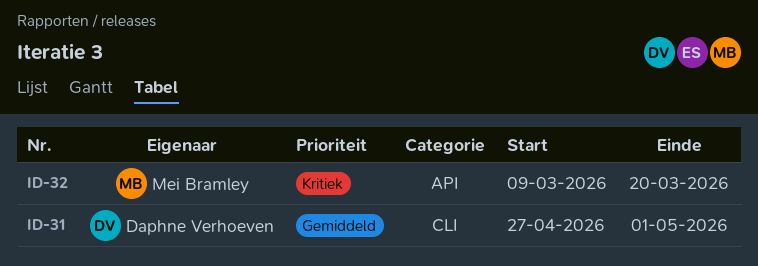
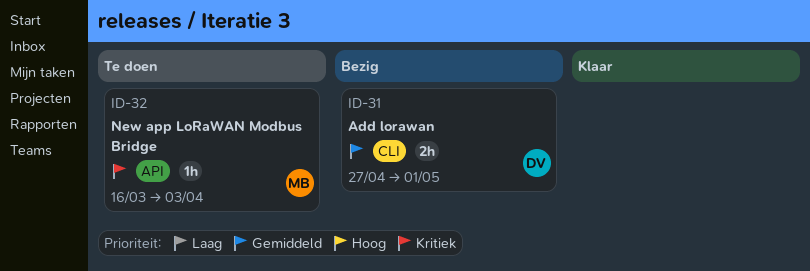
ID-32, start: Mar 9 -> Mar 16
ID-32, due: Mar 20 -> Apr 3

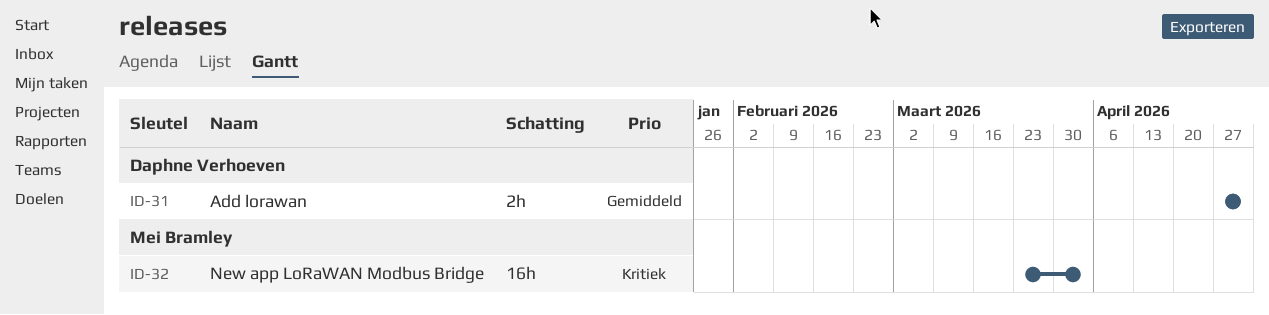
ID-32, estimate: 1h -> 16h
ID-32, start: Mar 16 -> Mar 23

